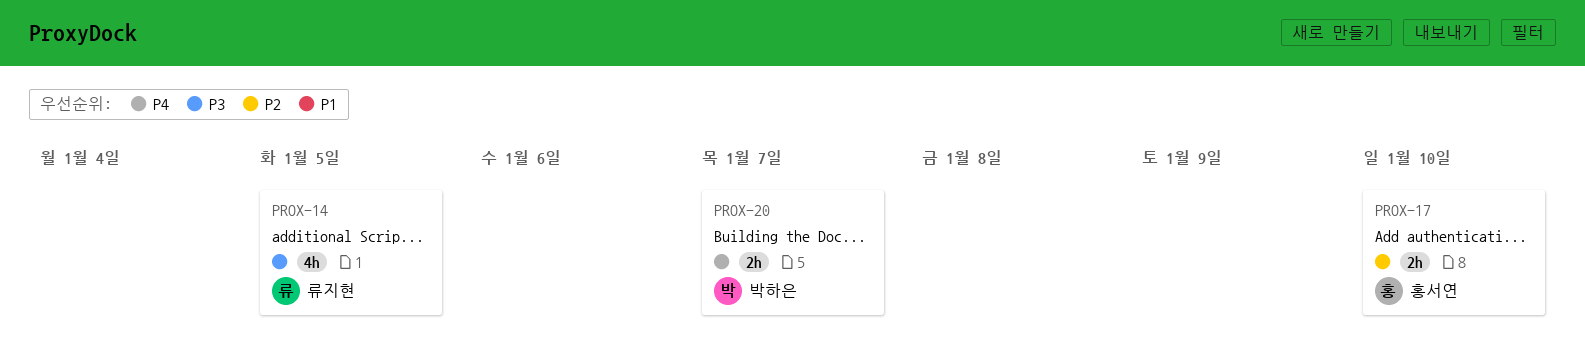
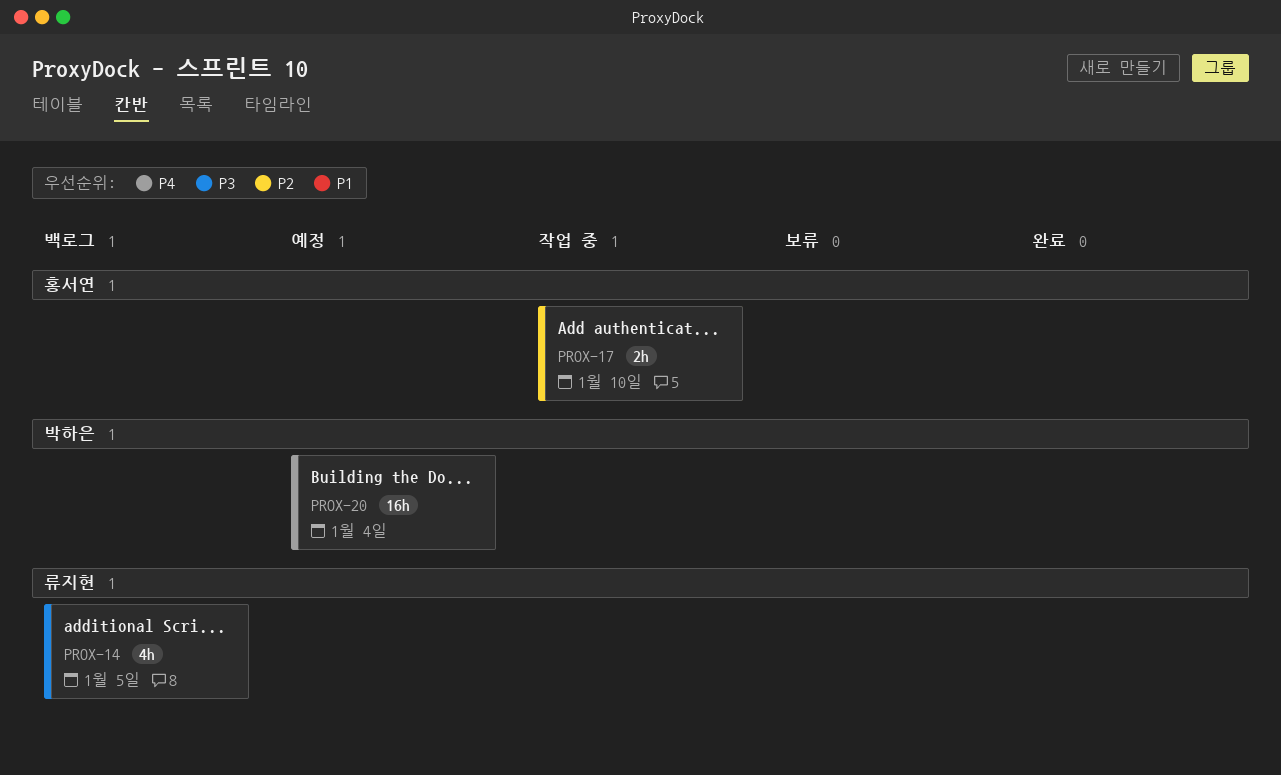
PROX-20, estimate: 2h -> 16h
PROX-20, due: Jan 7 -> Jan 4

